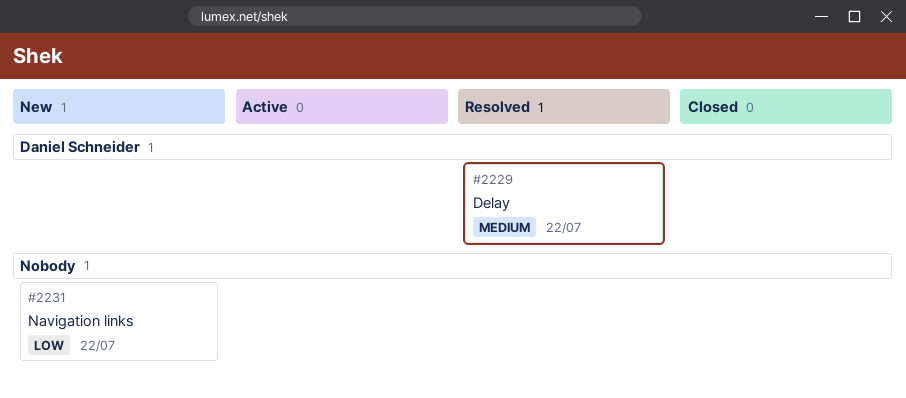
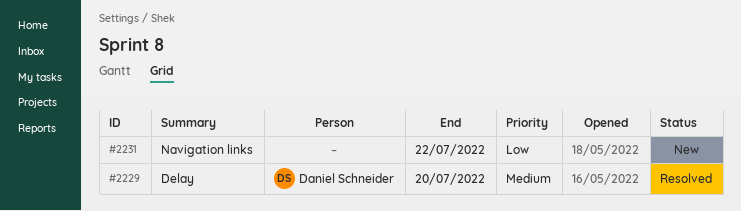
#2229, due: Jul 22 -> Jul 20

